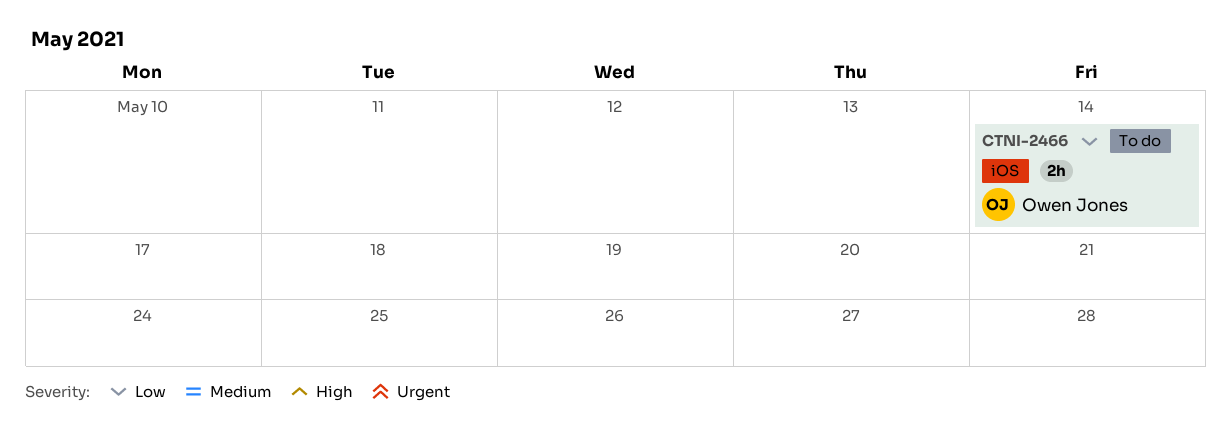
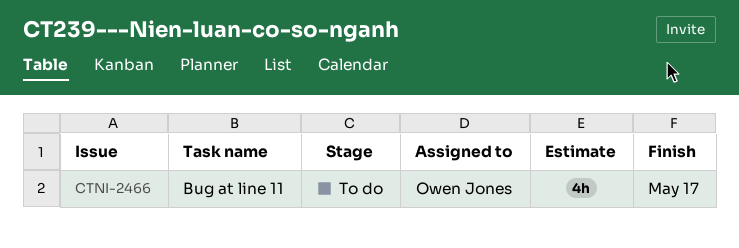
CTNI-2466, estimate: 2h -> 4h
CTNI-2466, due: May 14 -> May 17

